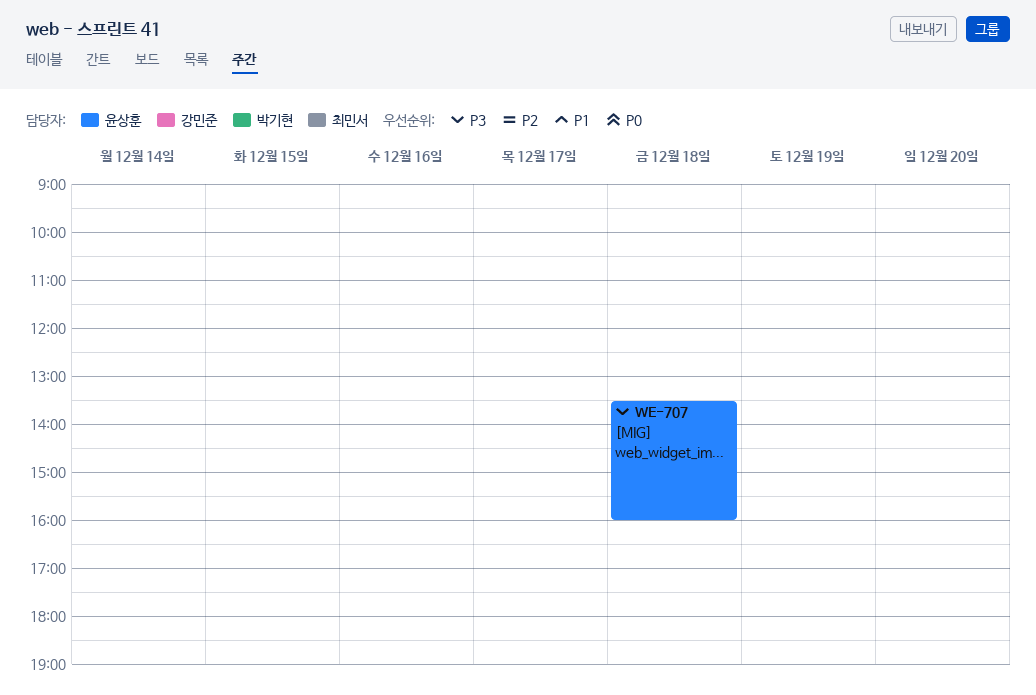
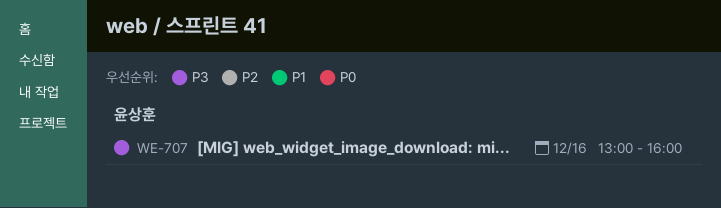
WE-707, day: Dec 18 -> Dec 16
WE-707, begins: 13:30 -> 13:00

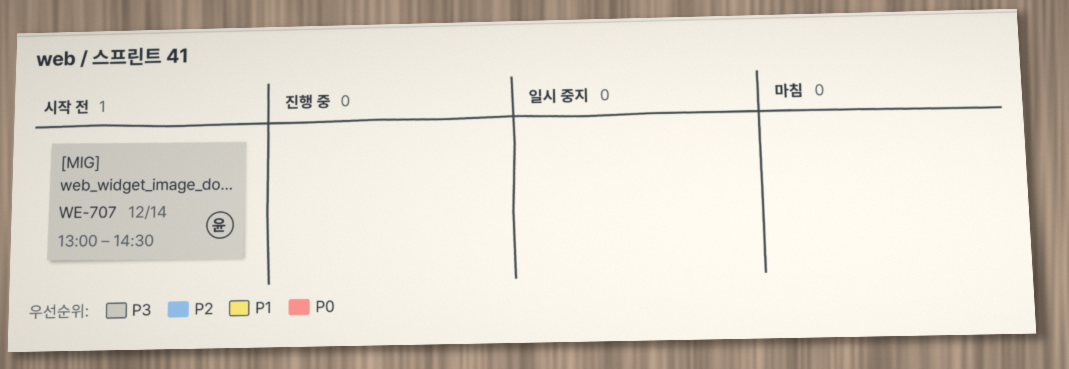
WE-707, day: Dec 16 -> Dec 14
WE-707, ends: 16:00 -> 14:30

